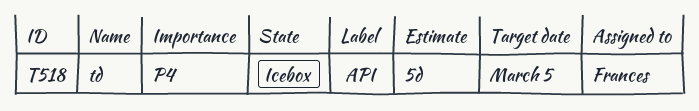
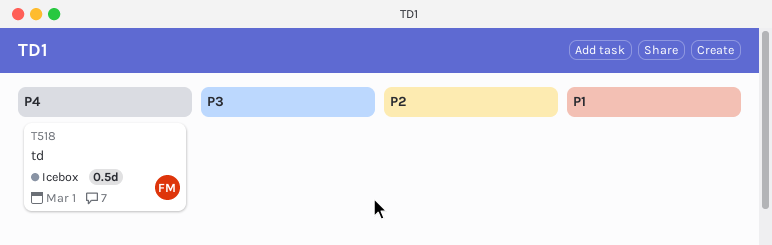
T518, estimate: 5d -> 0.5d
T518, due: Mar 5 -> Mar 1

